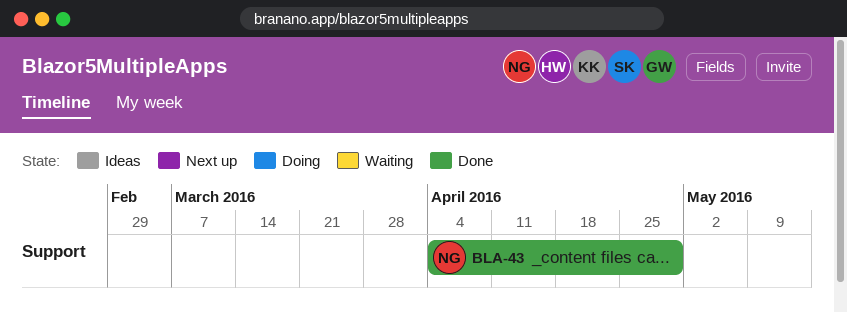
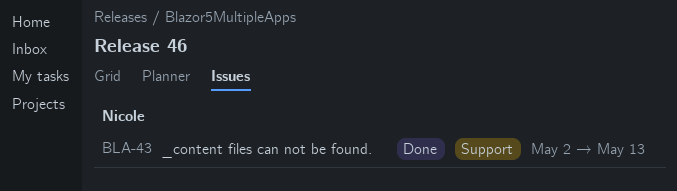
BLA-43, start: Apr 4 -> May 2
BLA-43, due: Apr 29 -> May 13

